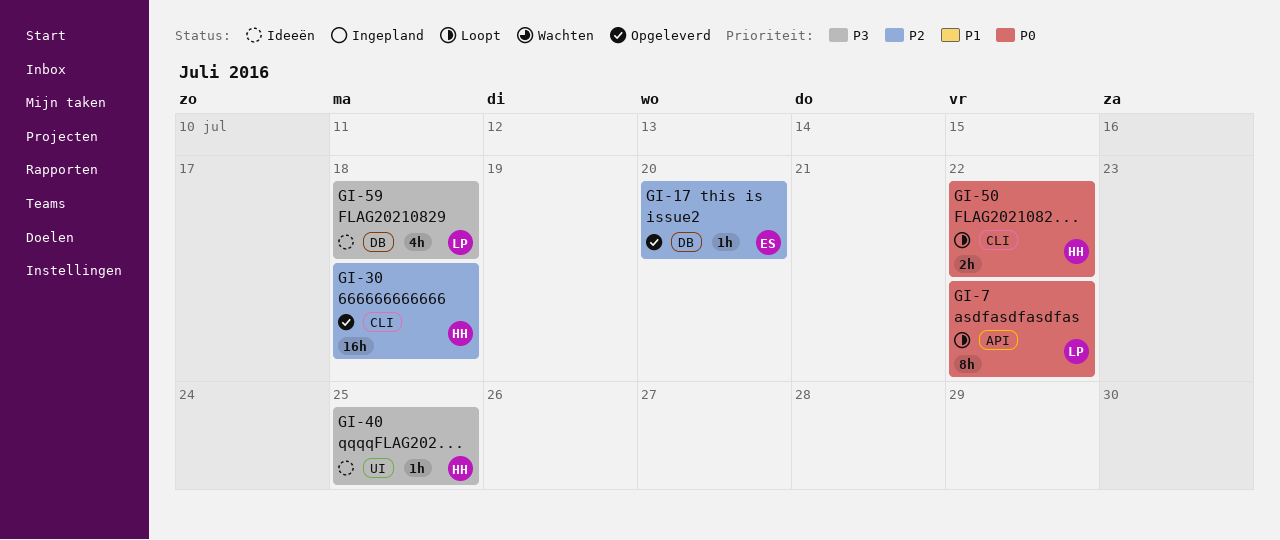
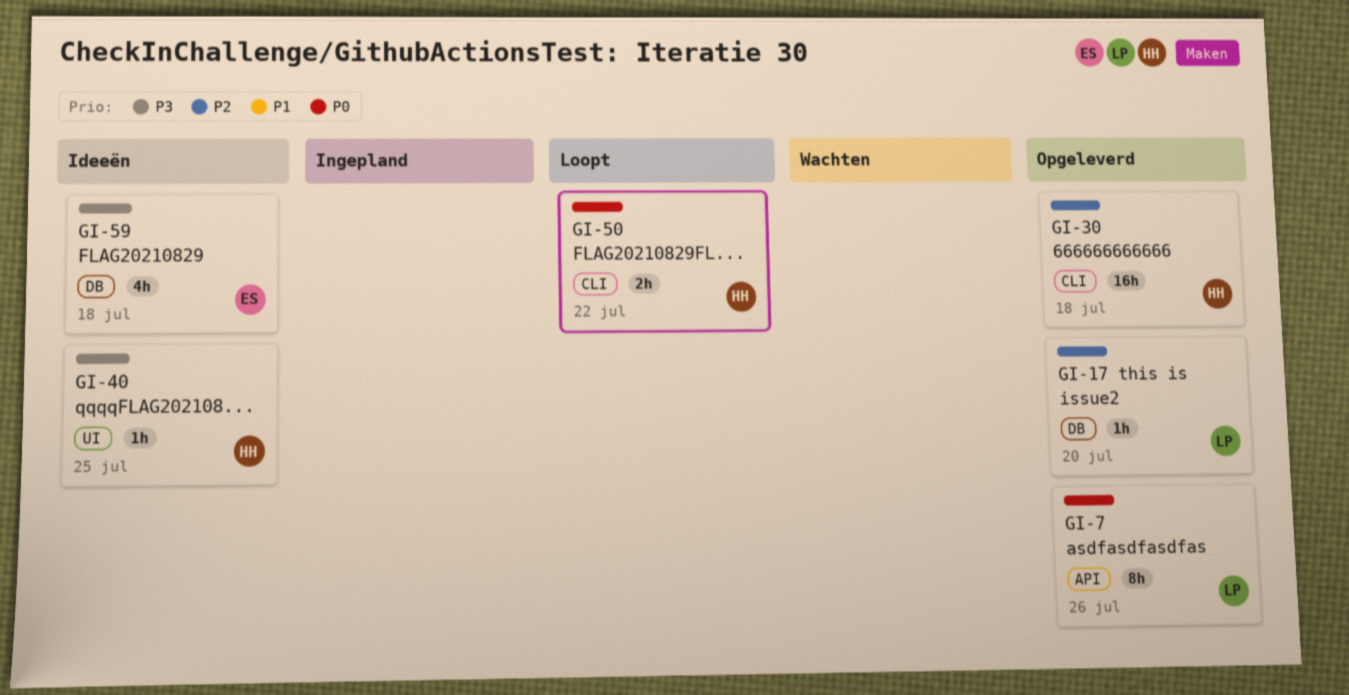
GI-7, status: Loopt -> Opgeleverd
GI-7, due: Jul 22 -> Jul 26
GI-17, owner: ES -> LP
GI-59, owner: LP -> ES

